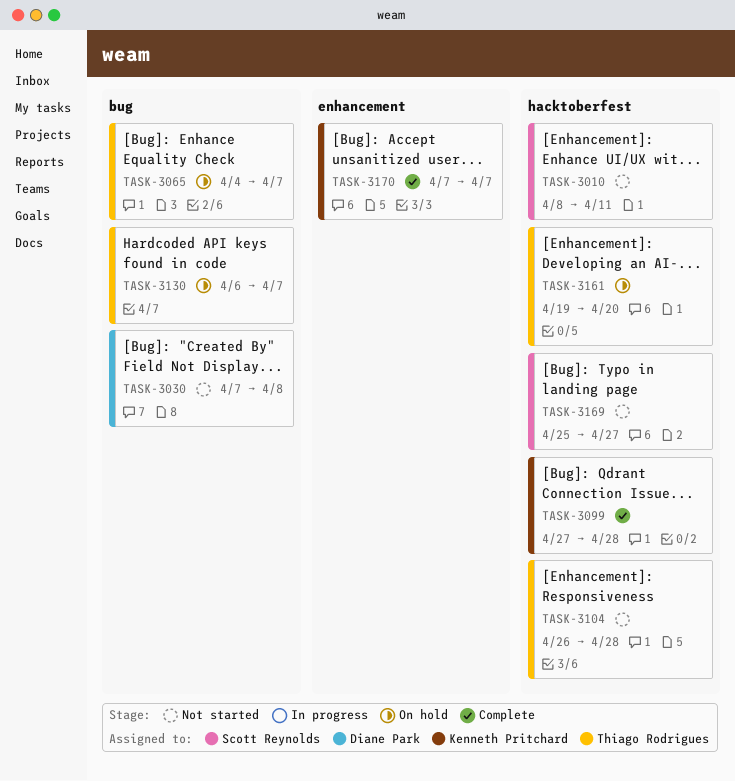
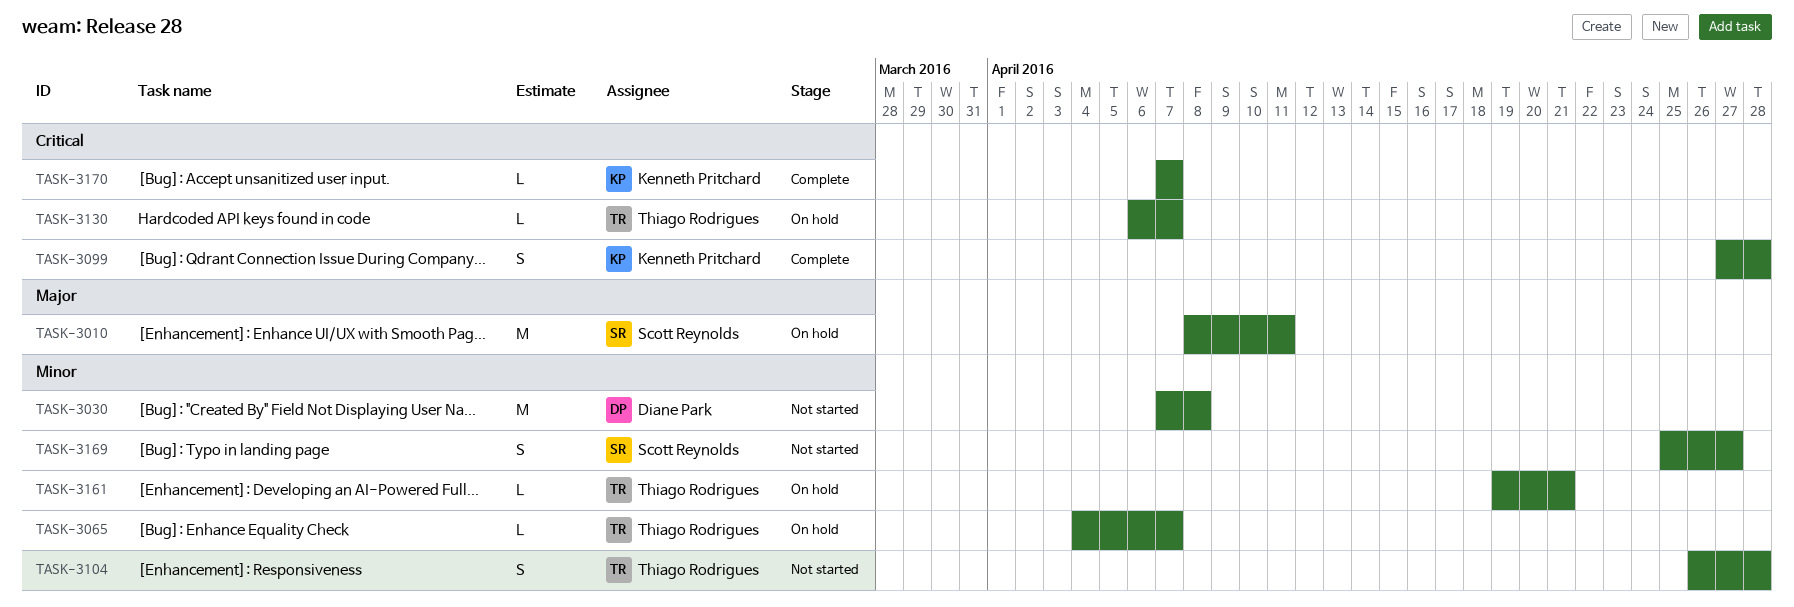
TASK-3010, status: Not started -> On hold
TASK-3161, due: Apr 20 -> Apr 21

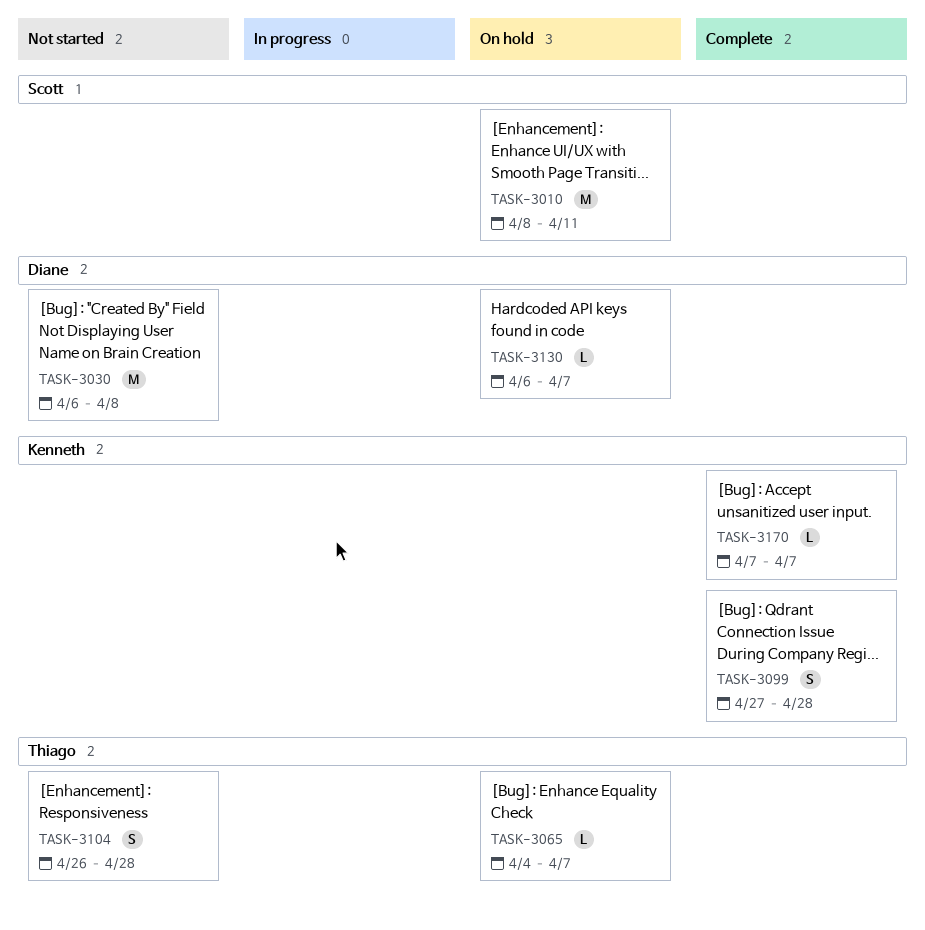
TASK-3030, start: Apr 7 -> Apr 6
TASK-3130, owner: Thiago Rodrigues -> Diane Park
TASK-3161: present -> none
TASK-3169: present -> none

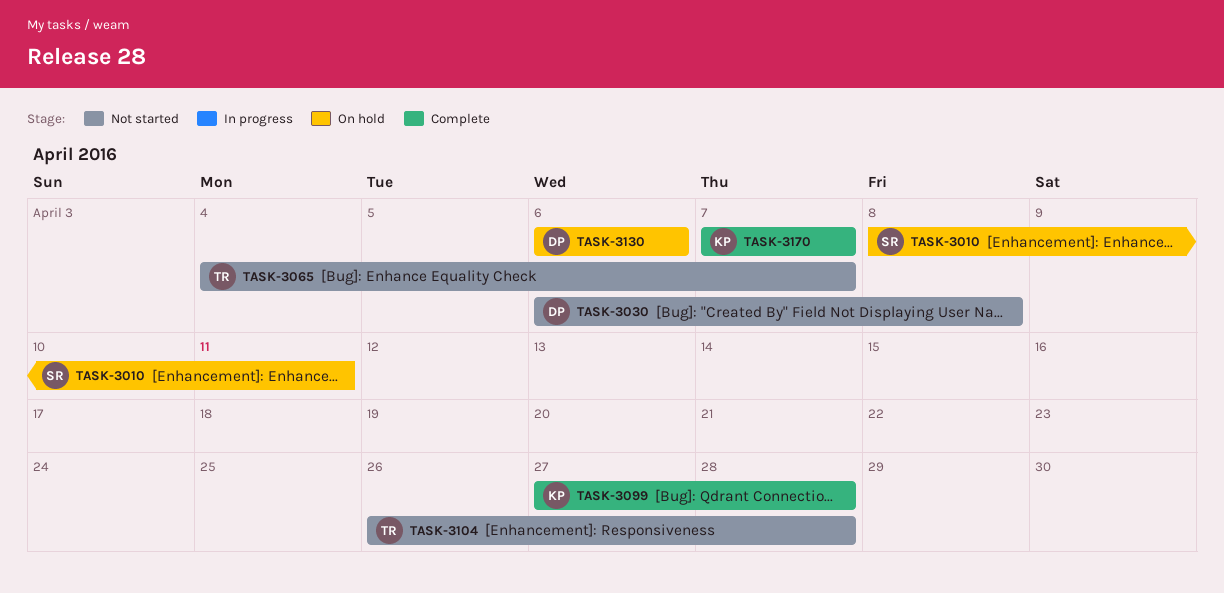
TASK-3065, status: On hold -> Not started
TASK-3130, due: Apr 7 -> Apr 6

